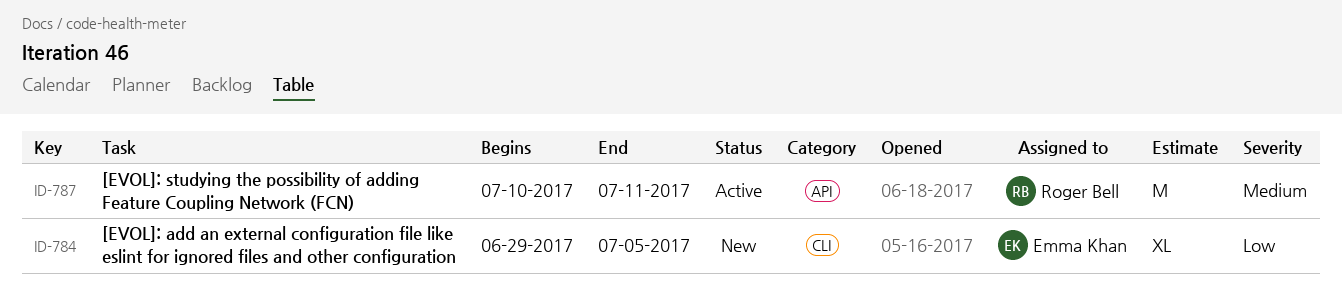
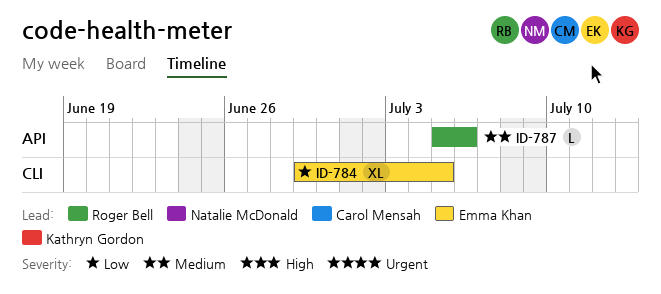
ID-787, estimate: M -> L
ID-787, start: Jul 10 -> Jul 5
ID-787, due: Jul 11 -> Jul 6

